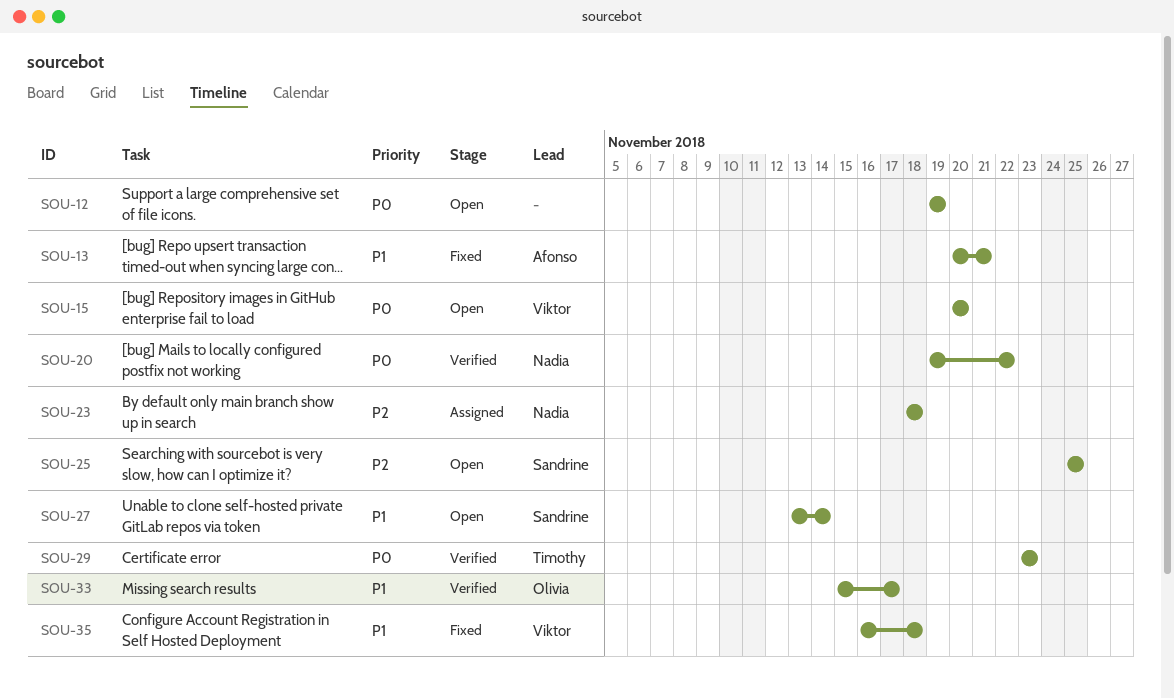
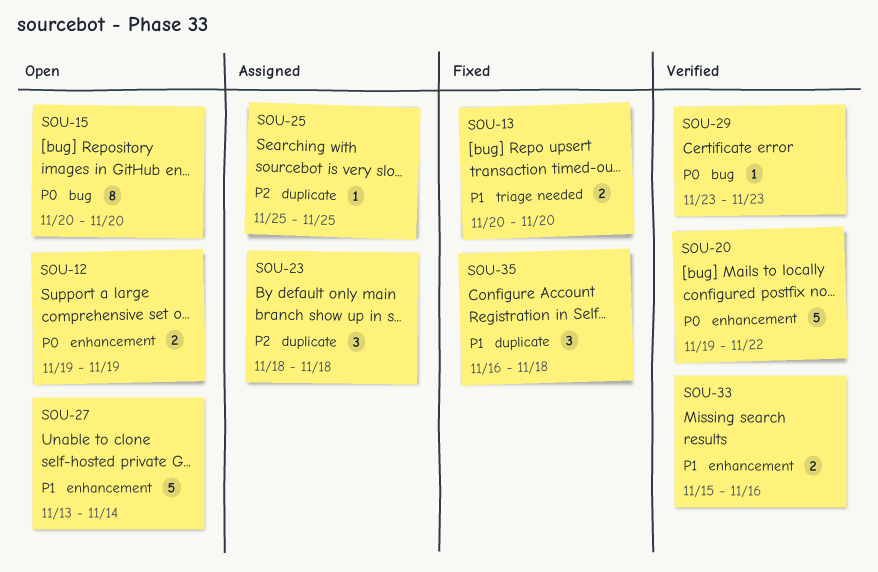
SOU-13, due: Nov 21 -> Nov 20
SOU-25, status: Open -> Assigned
SOU-33, due: Nov 17 -> Nov 16

